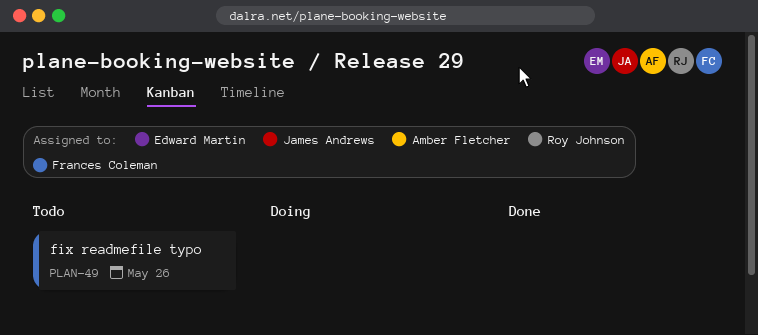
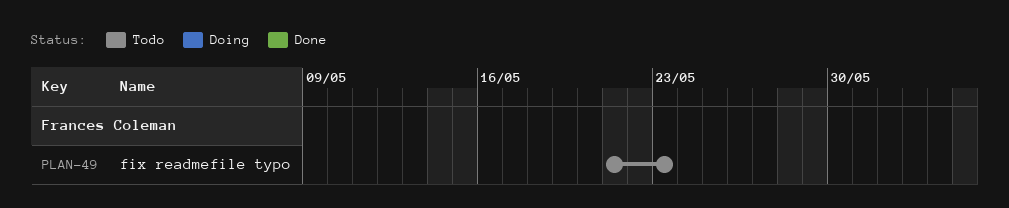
PLAN-49, due: May 26 -> May 23

